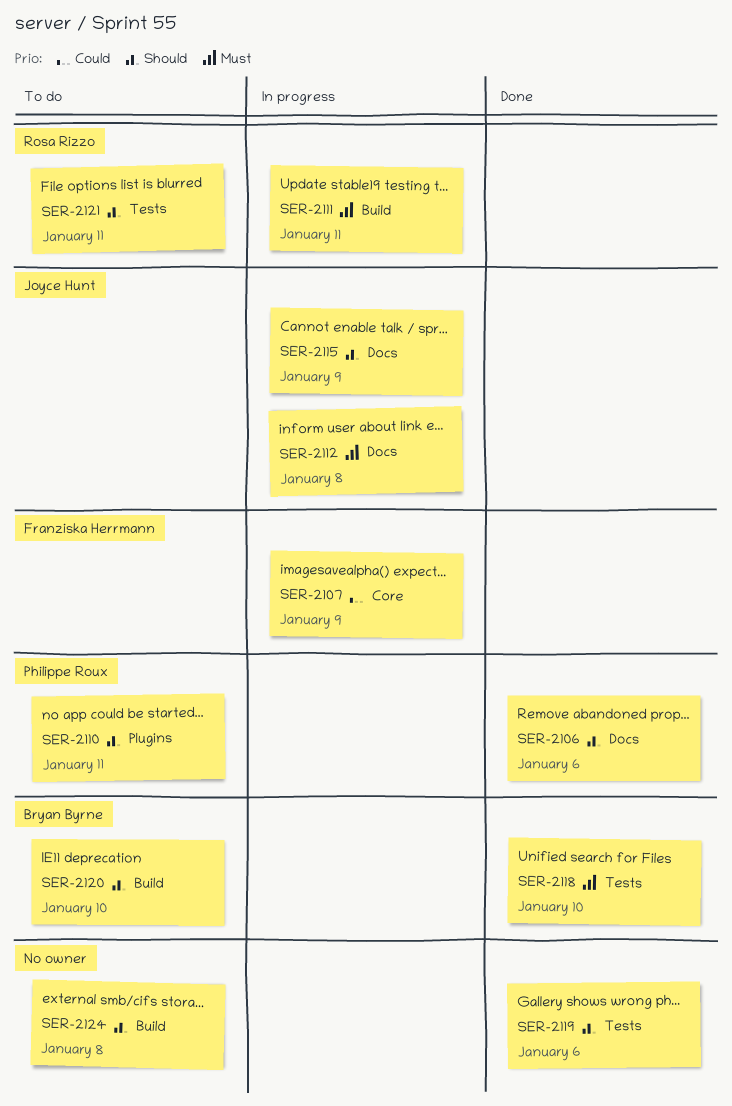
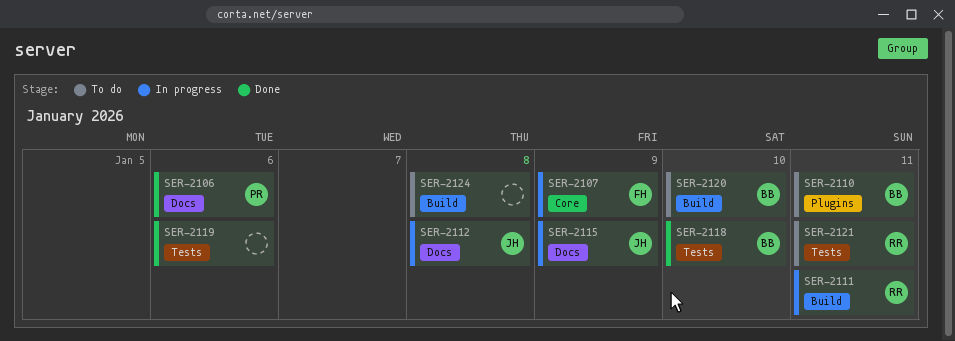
SER-2110, owner: Philippe Roux -> Bryan Byrne

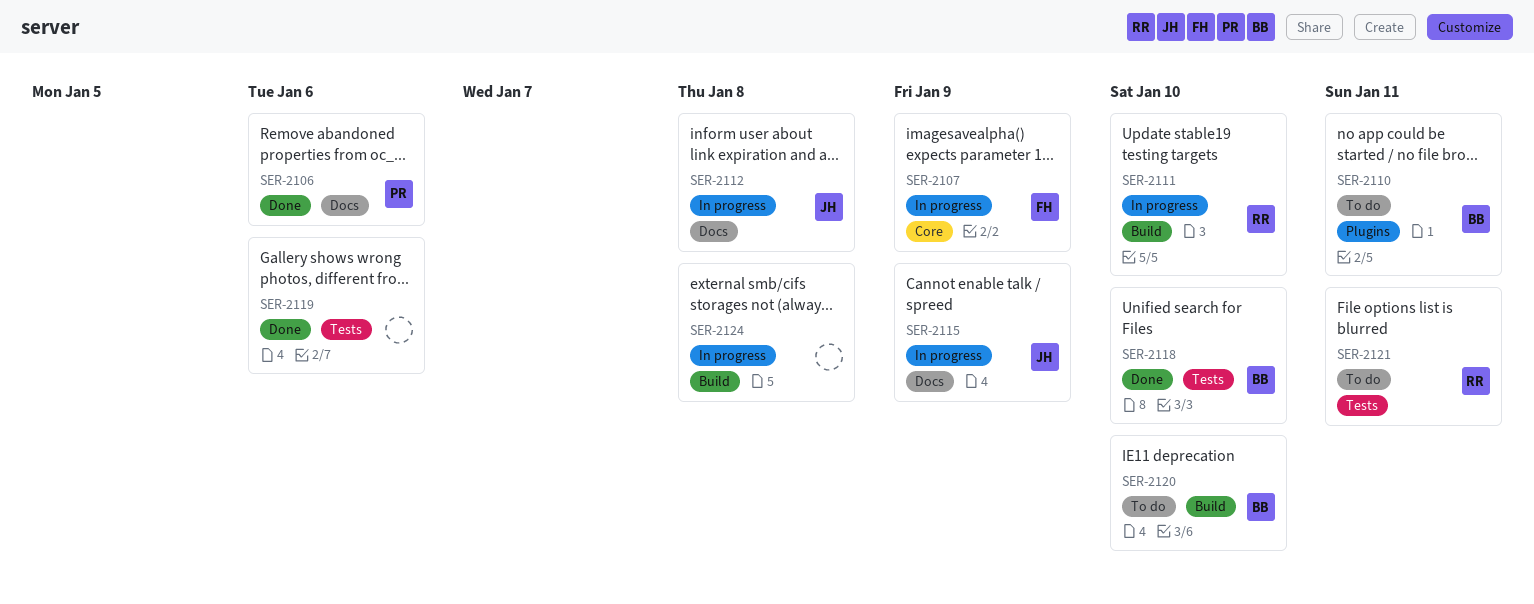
SER-2111, due: Jan 11 -> Jan 10
SER-2124, status: To do -> In progress

